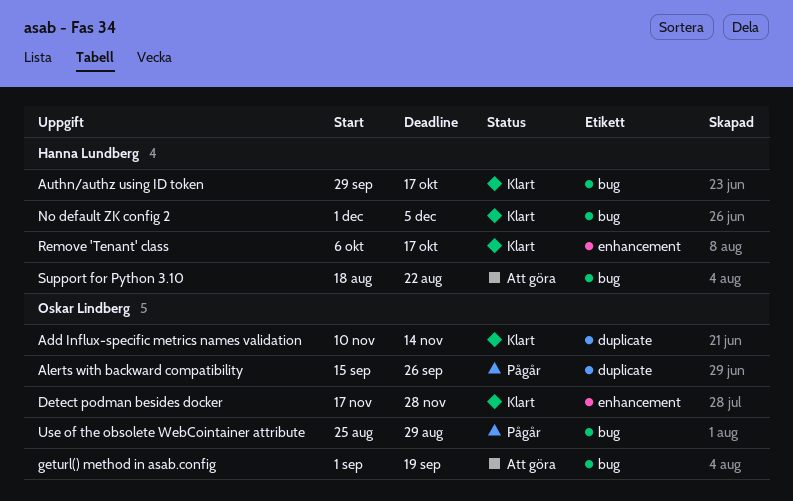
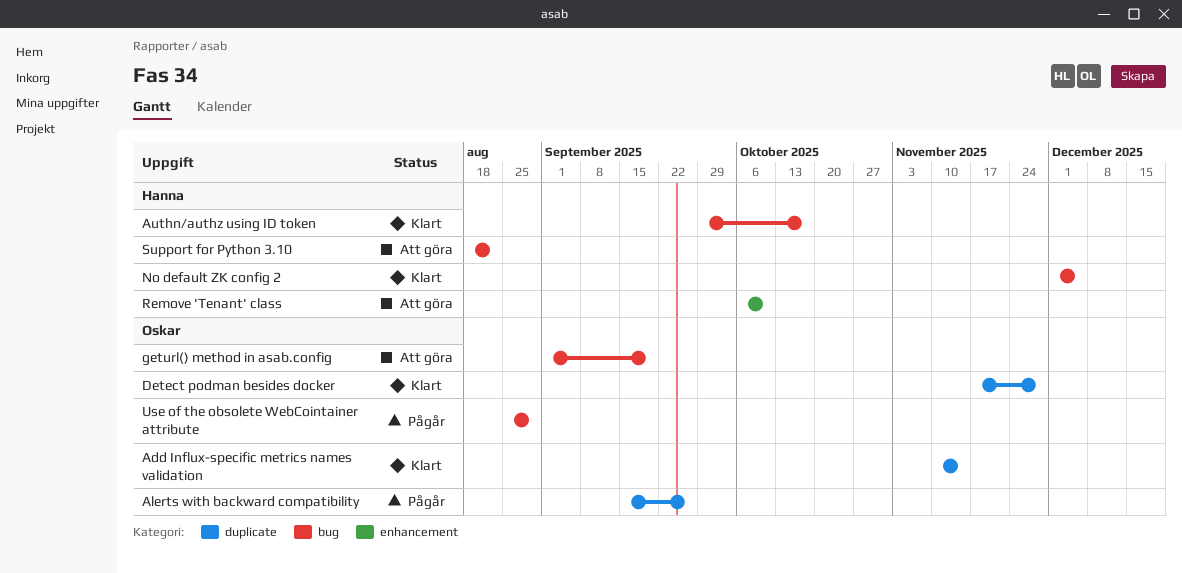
Detect podman besides docker, label: enhancement -> duplicate
Remove 'Tenant' class, status: Klart -> Att göra
Remove 'Tenant' class, due: Oct 17 -> Oct 10

